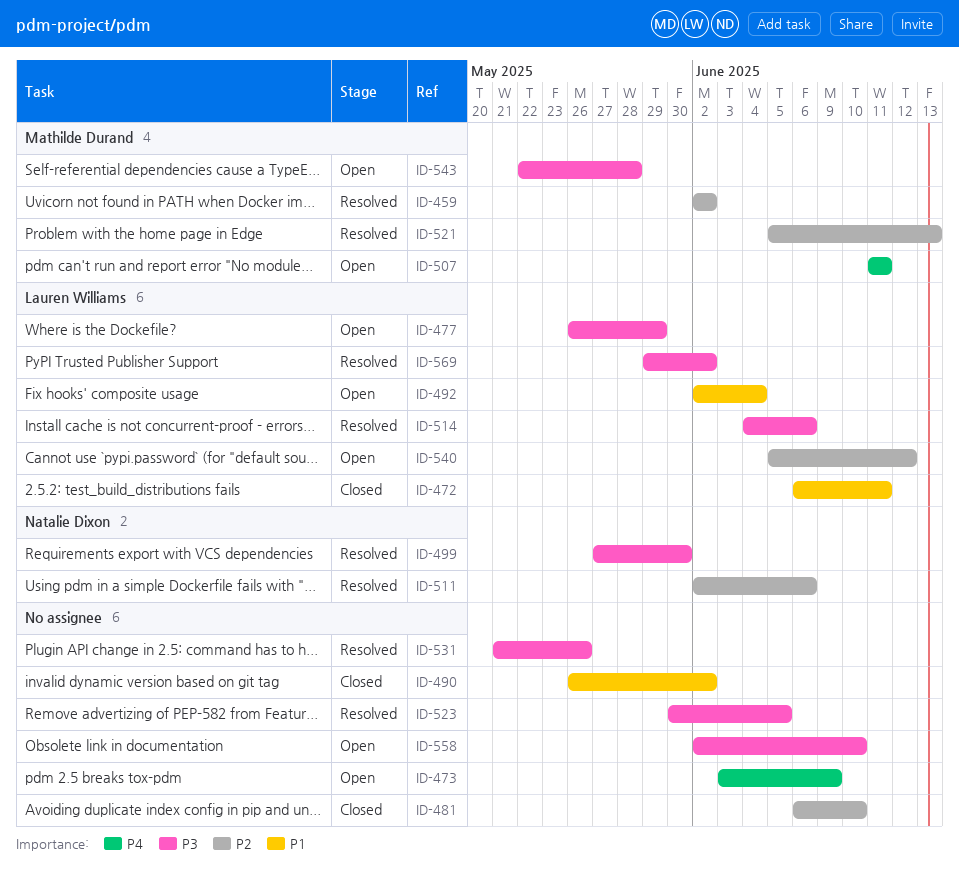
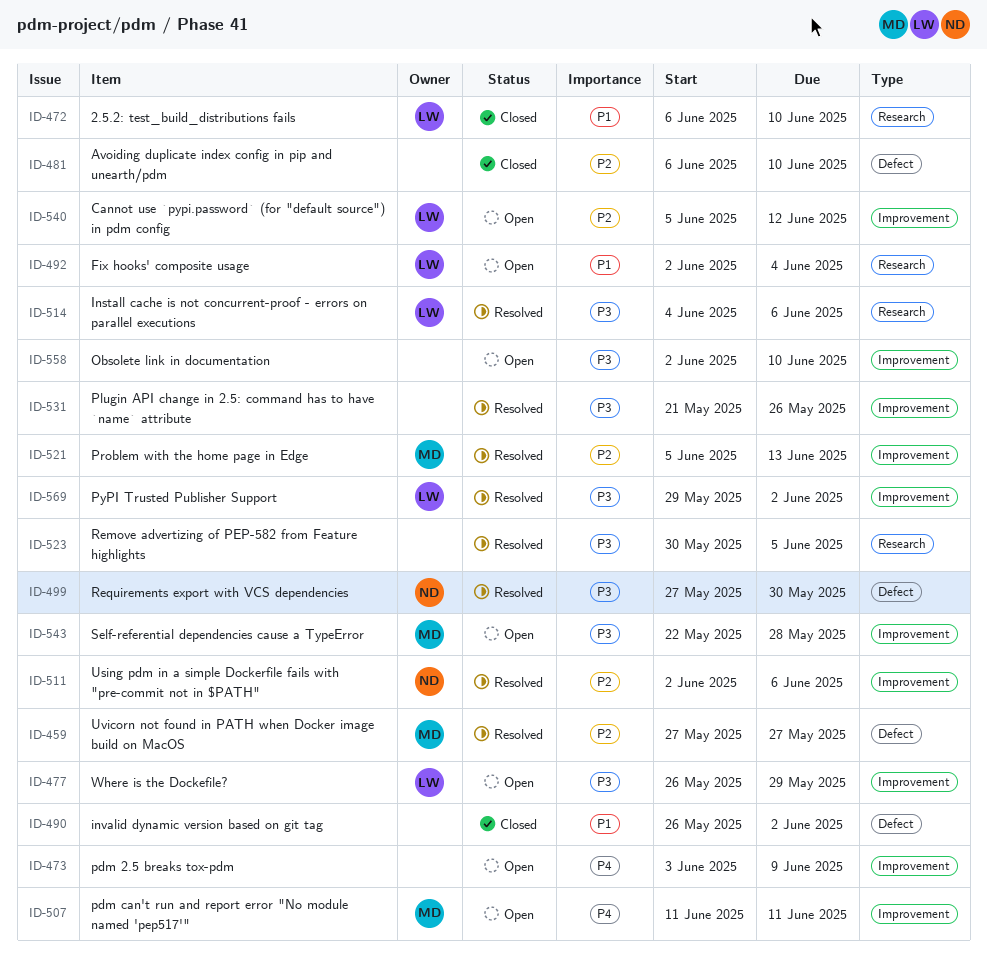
ID-459, start: Jun 2 -> May 27
ID-459, due: Jun 2 -> May 27
ID-472, due: Jun 11 -> Jun 10

